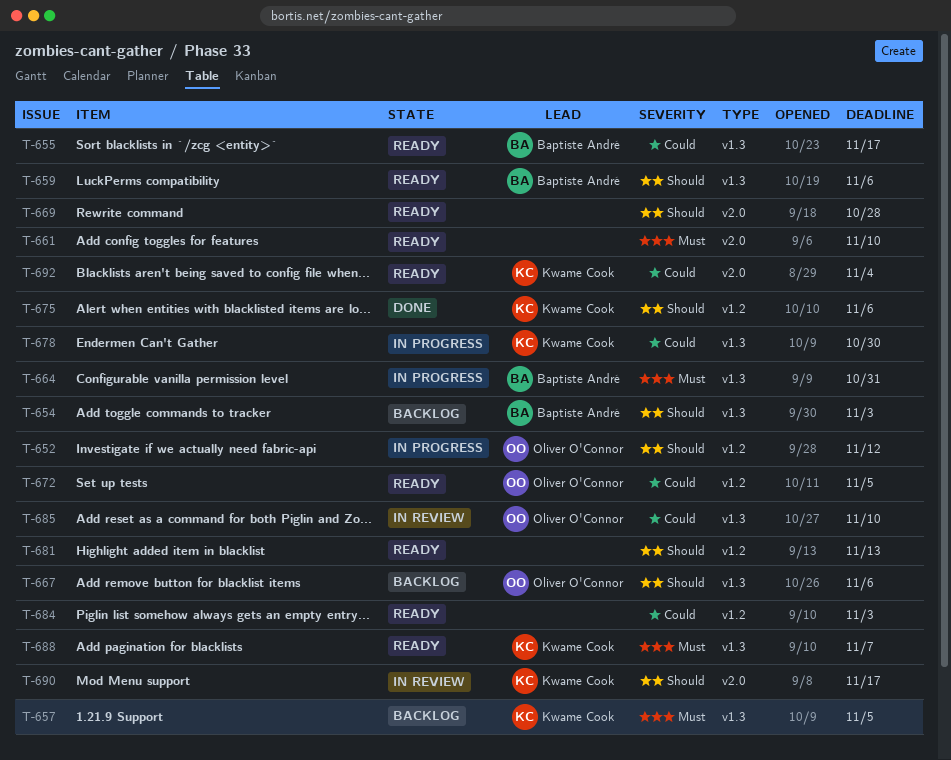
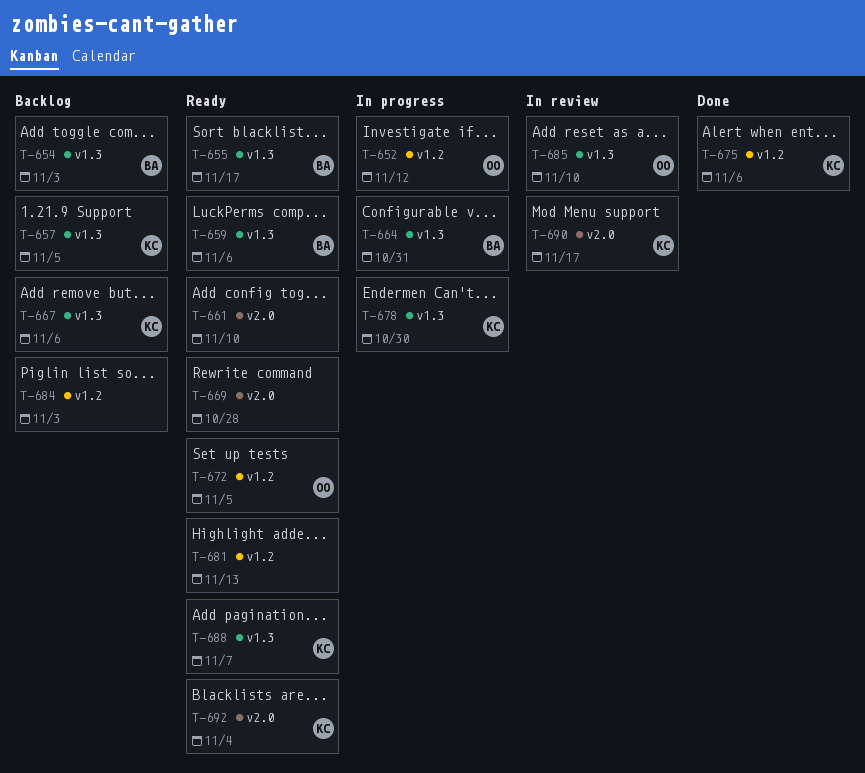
T-667, owner: Oliver O'Connor -> Kwame Cook
T-684, status: Ready -> Backlog

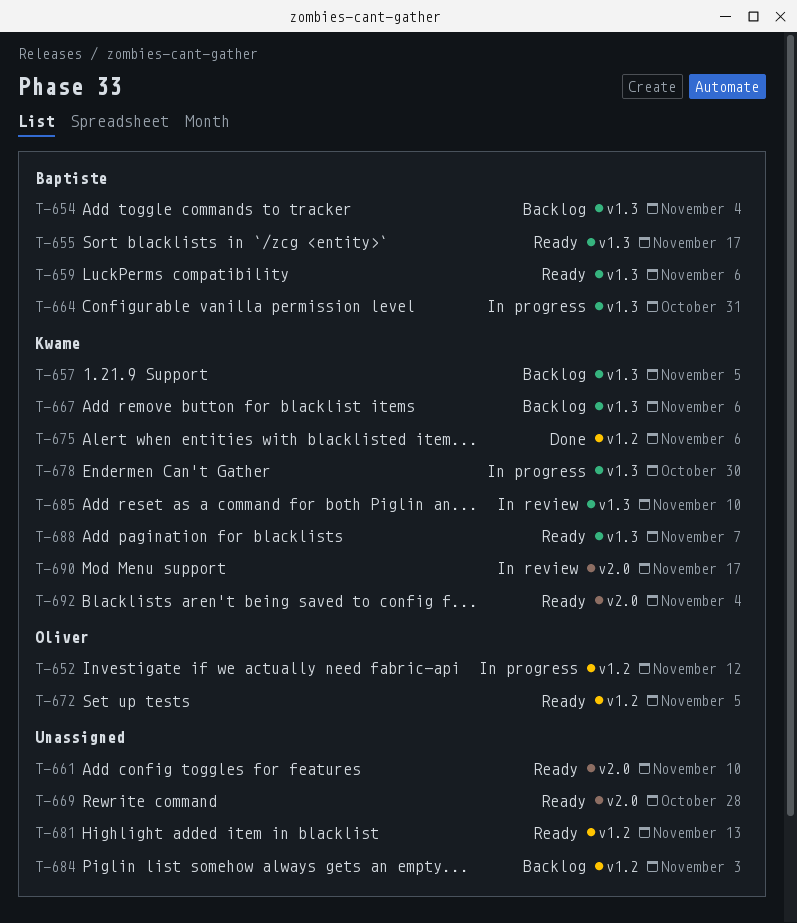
T-654, due: Nov 3 -> Nov 4
T-685, owner: Oliver -> Kwame

